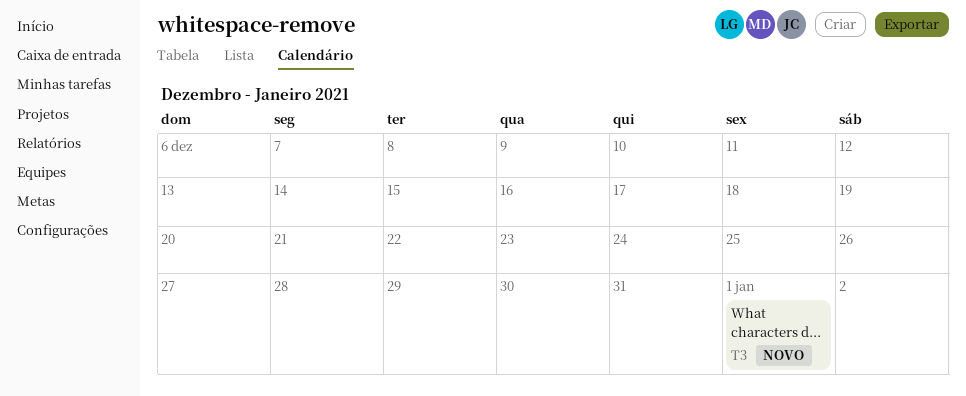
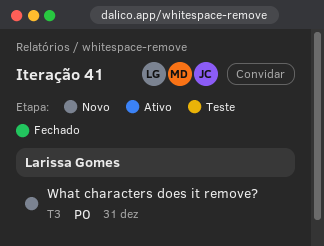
T3, due: Jan 1 -> Dec 31

